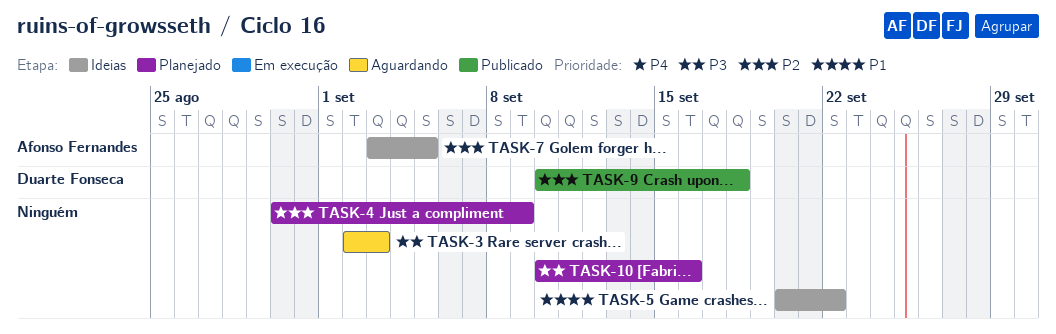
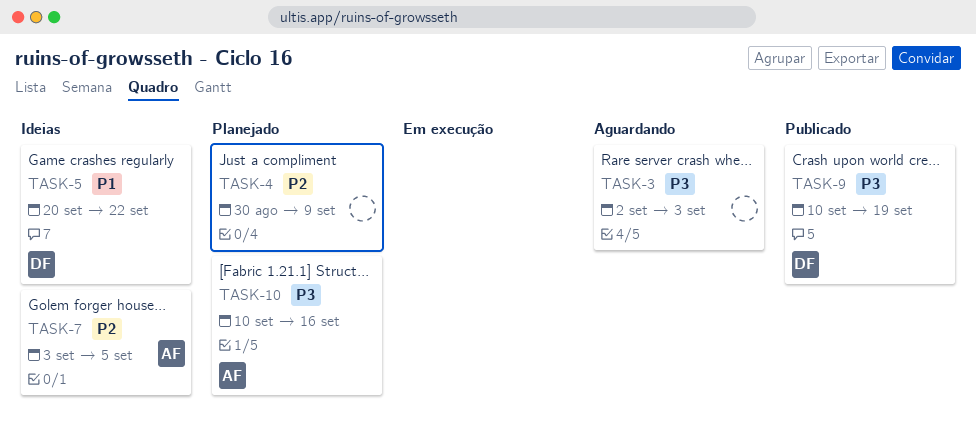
TASK-5, owner: none -> Duarte Fonseca
TASK-9, priority: P2 -> P3
TASK-9, due: Sep 18 -> Sep 19
TASK-10, owner: none -> Afonso Fernandes

